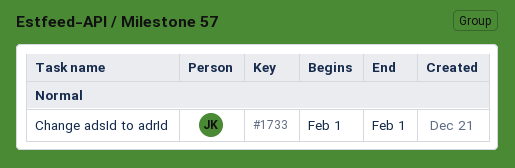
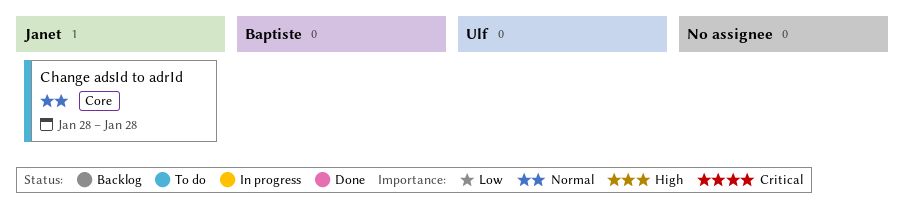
Change adsId to adrId, start: Feb 1 -> Jan 28
Change adsId to adrId, due: Feb 1 -> Jan 28

